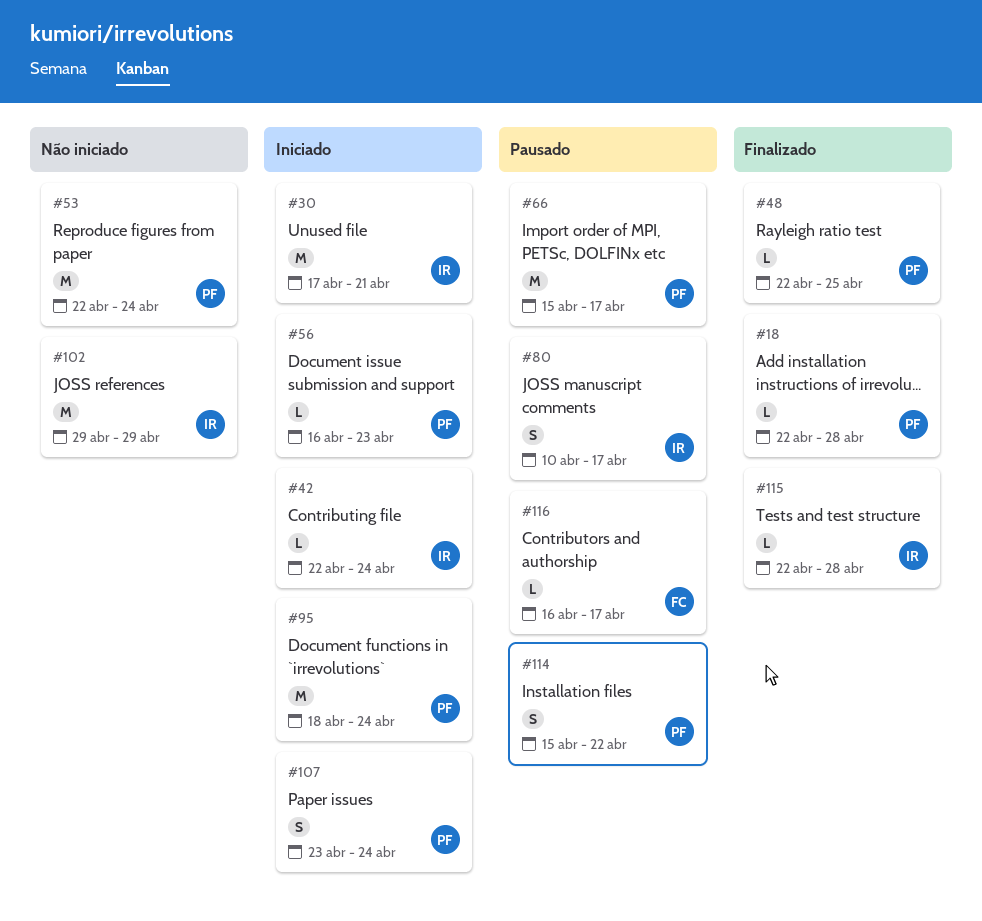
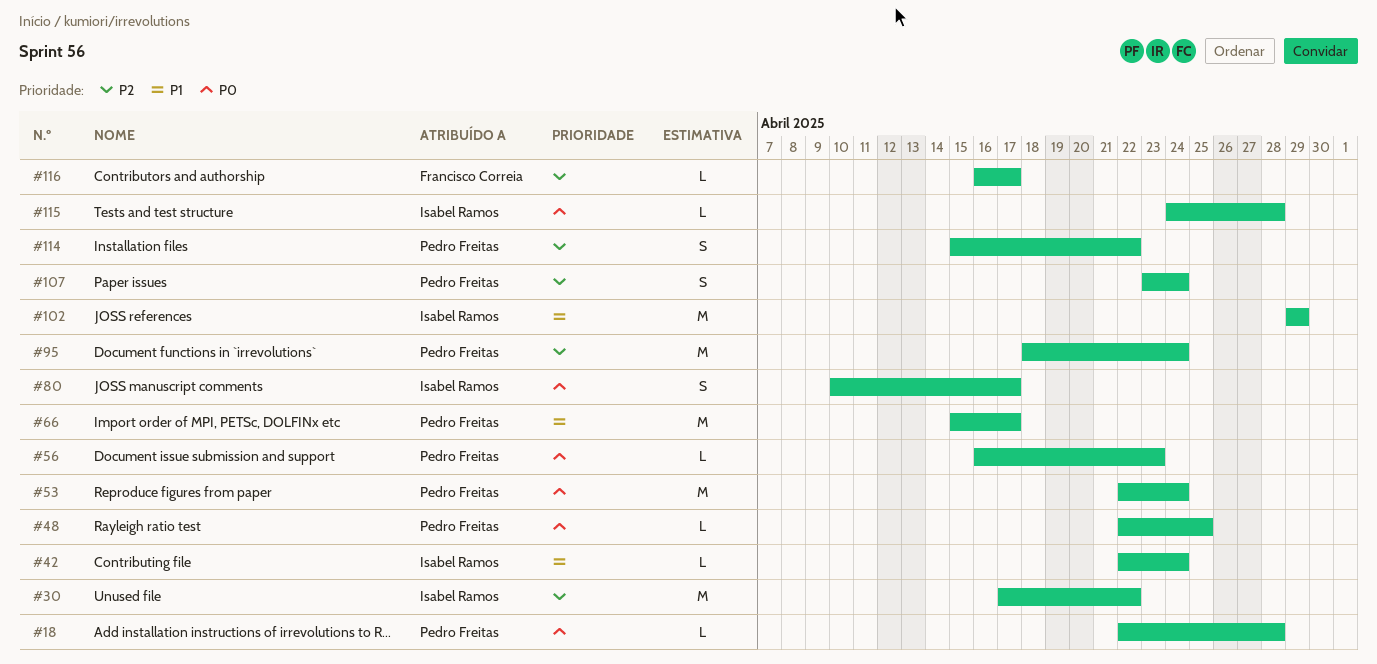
#30, due: Apr 21 -> Apr 22
#115, start: Apr 22 -> Apr 24

